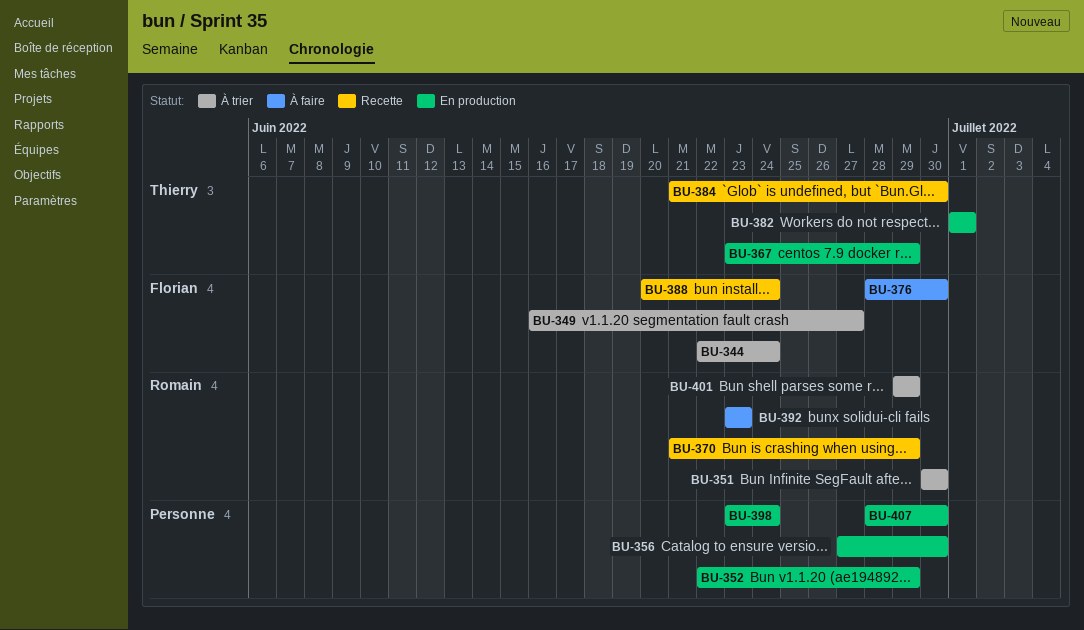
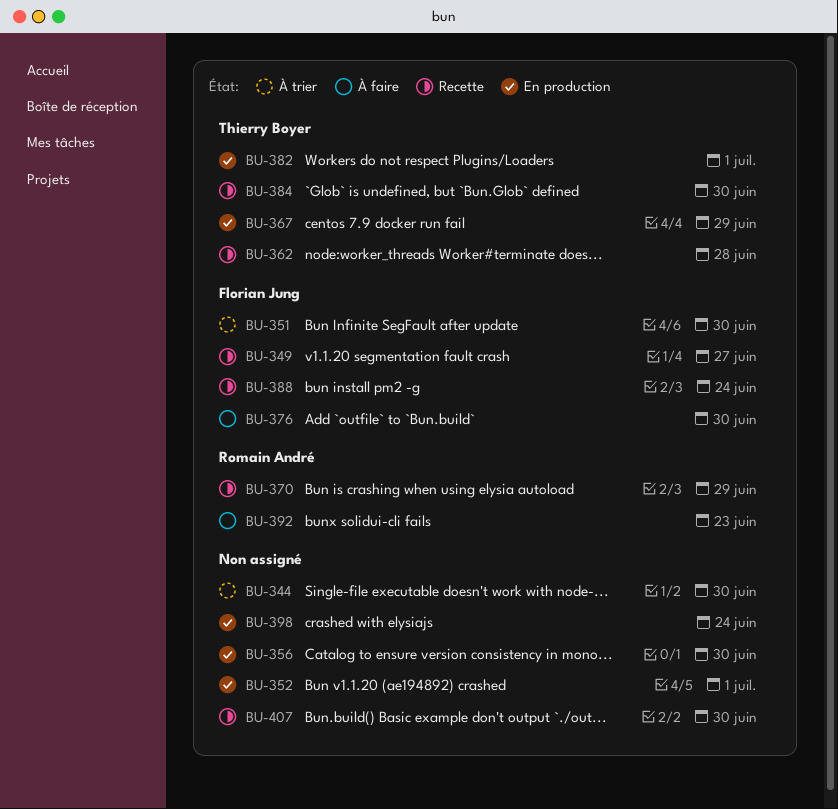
BU-344, owner: Florian Jung -> none
BU-344, due: Jun 24 -> Jun 30
BU-349, status: À trier -> Recette
BU-351, owner: Romain André -> Florian Jung
BU-352, due: Jun 29 -> Jul 1
BU-362: none -> present
BU-401: present -> none
BU-407, status: En production -> Recette

